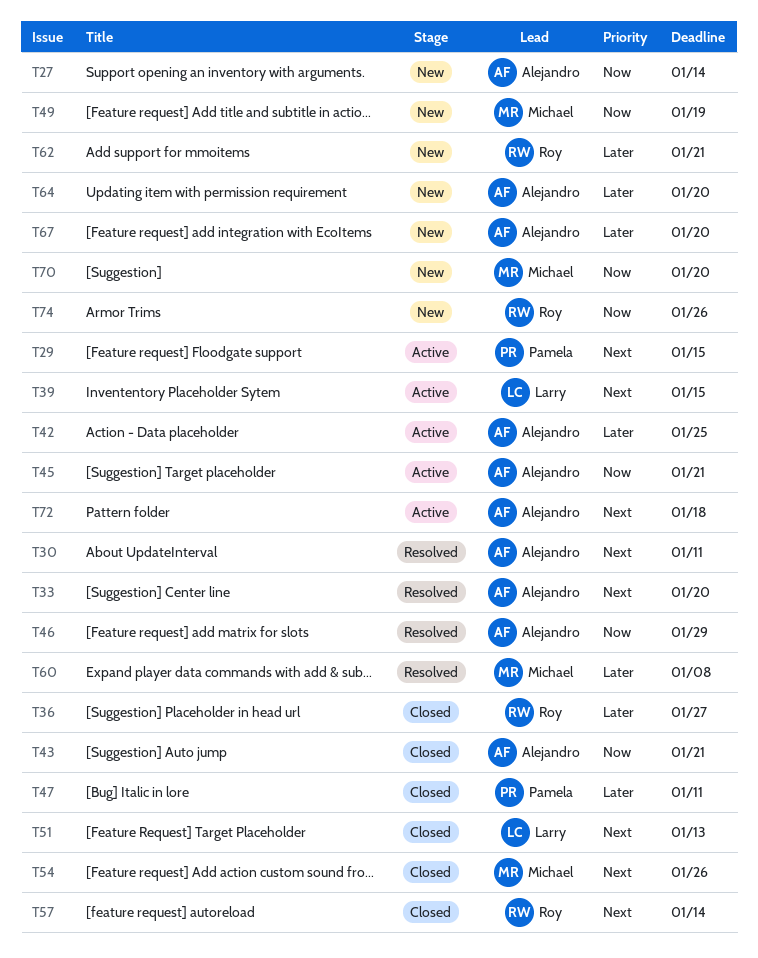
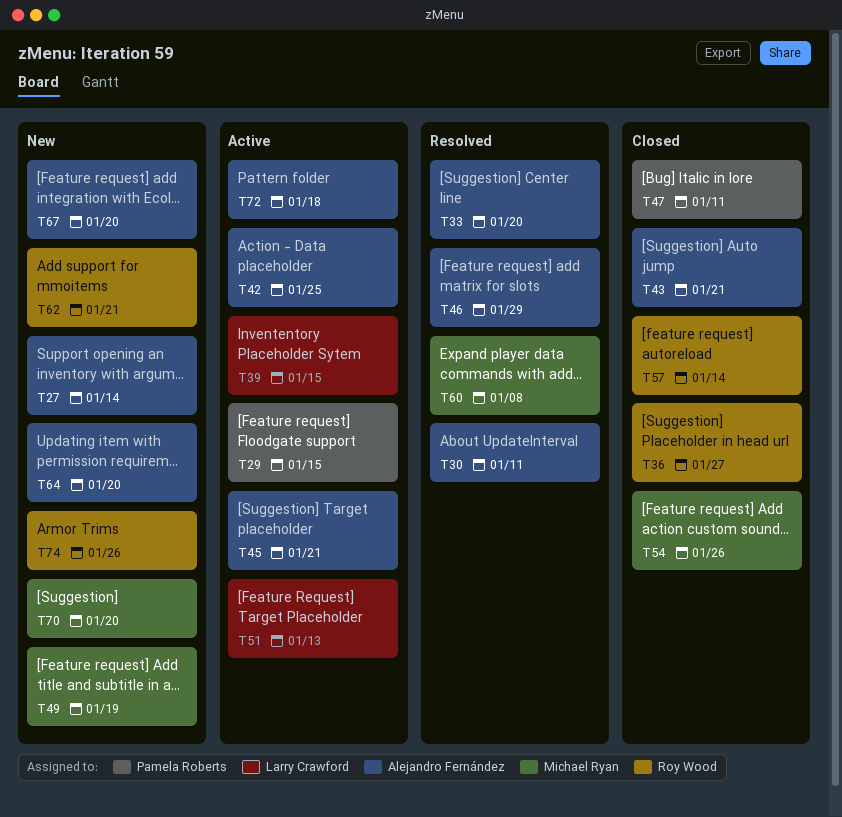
T51, status: Closed -> Active

